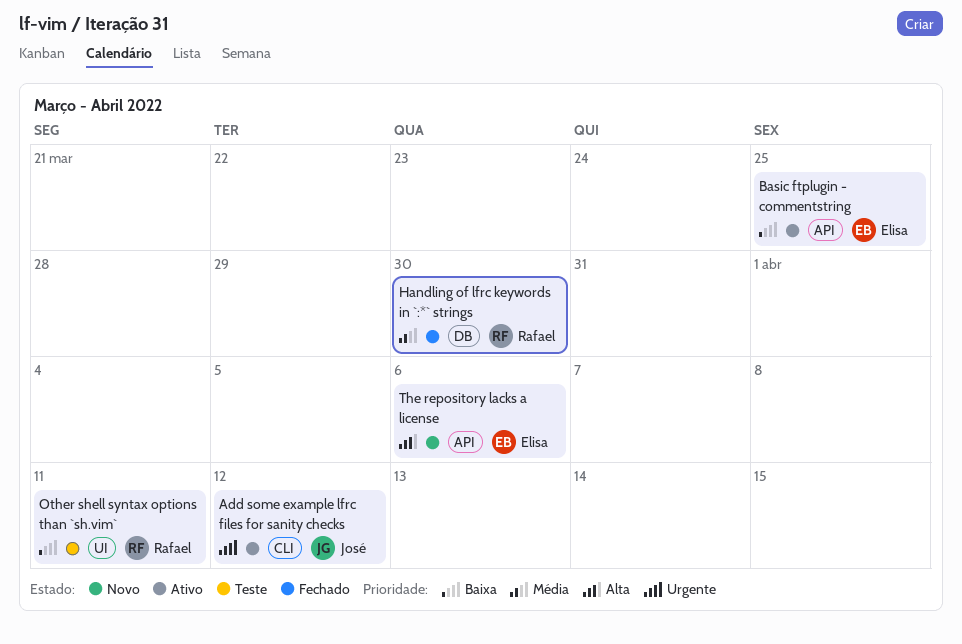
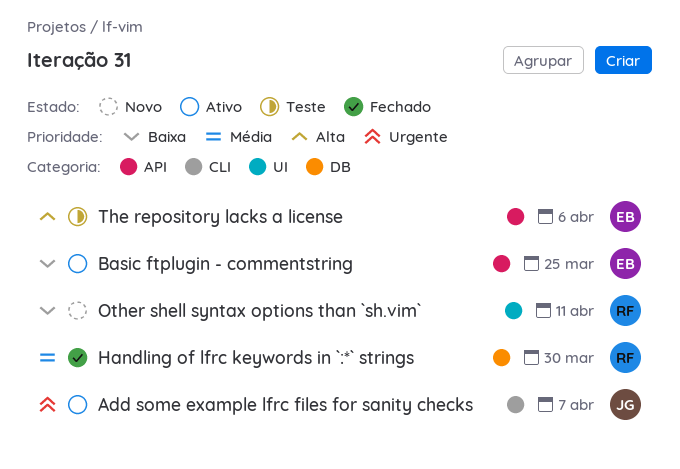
Add some example lfrc files for sanity checks, due: Apr 12 -> Apr 7
Other shell syntax options than `sh.vim`, status: Teste -> Novo
The repository lacks a license, status: Novo -> Teste

